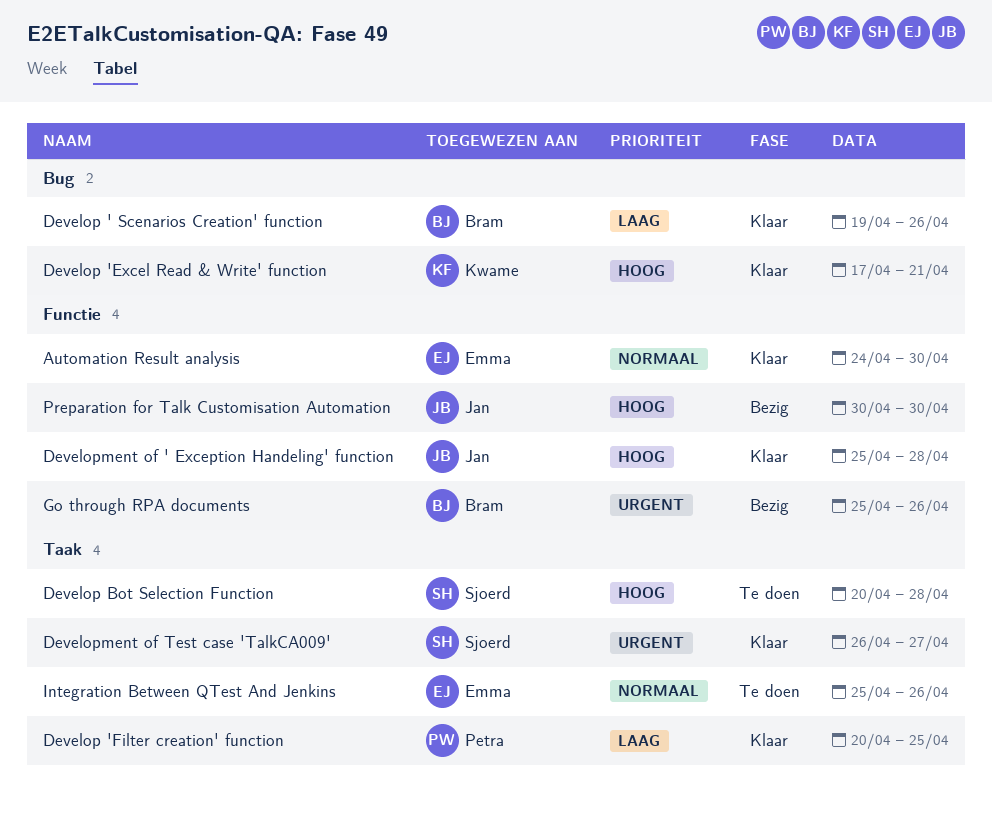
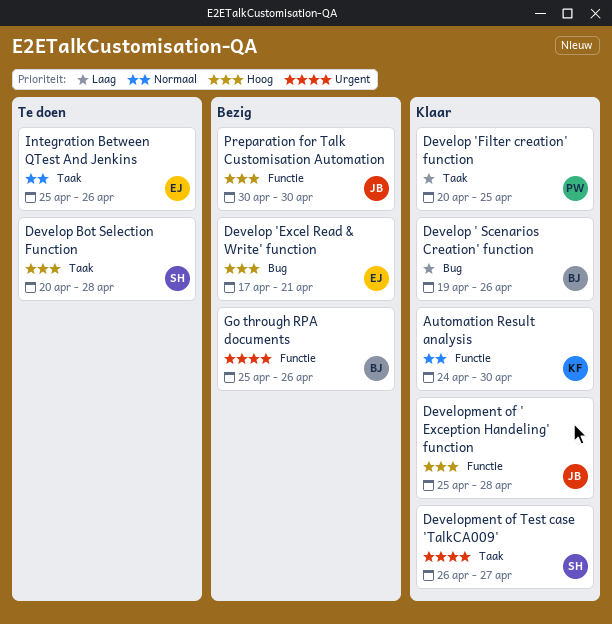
Automation Result analysis, owner: Emma -> Kwame
Develop 'Excel Read & Write' function, status: Klaar -> Bezig
Develop 'Excel Read & Write' function, owner: Kwame -> Emma

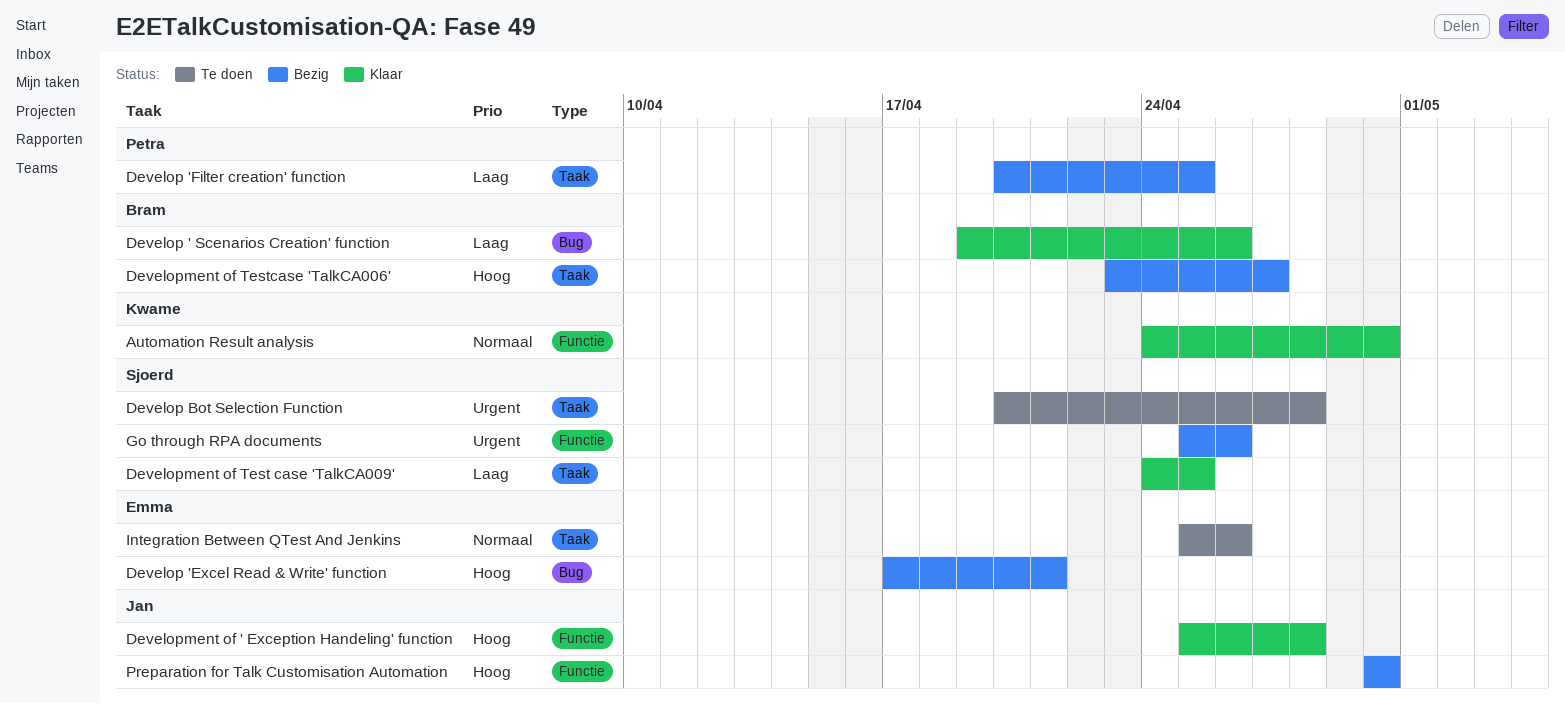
Develop 'Filter creation' function, status: Klaar -> Bezig
Develop Bot Selection Function, priority: Hoog -> Urgent
Development of Test case 'TalkCA009', priority: Urgent -> Laag
Development of Test case 'TalkCA009', start: Apr 26 -> Apr 24
Development of Test case 'TalkCA009', due: Apr 27 -> Apr 25
Development of Testcase 'TalkCA006': none -> present
Go through RPA documents, owner: Bram -> Sjoerd

